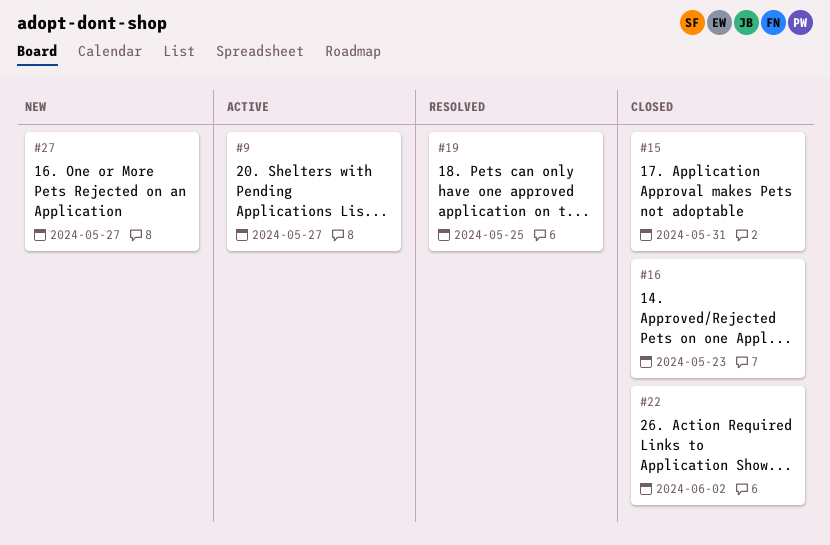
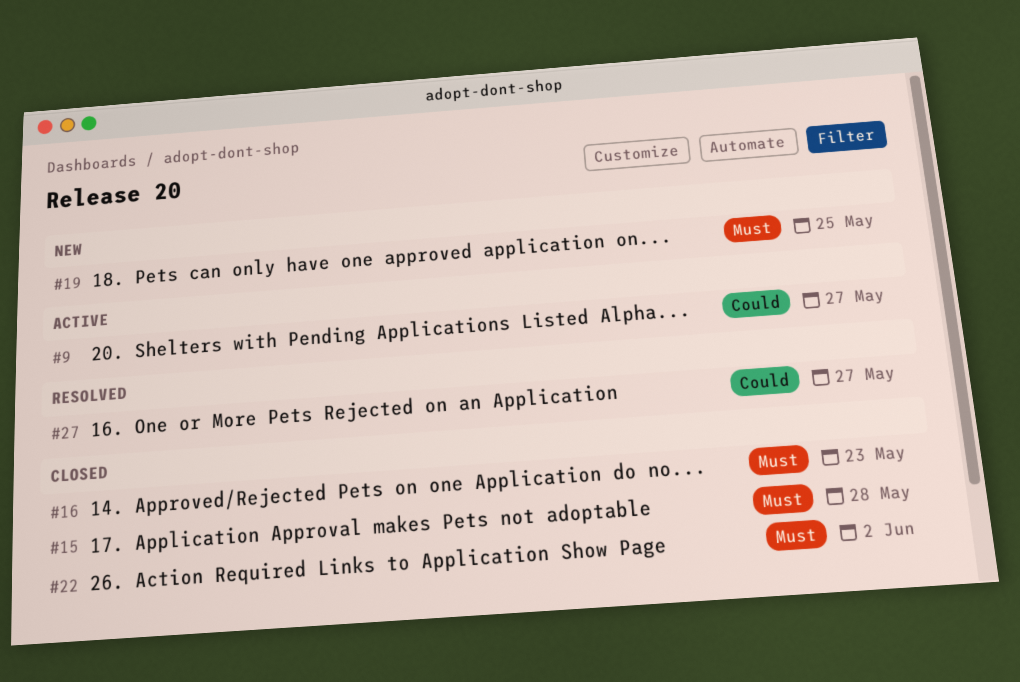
#15, due: May 31 -> May 28
#19, status: Resolved -> New
#27, status: New -> Resolved

